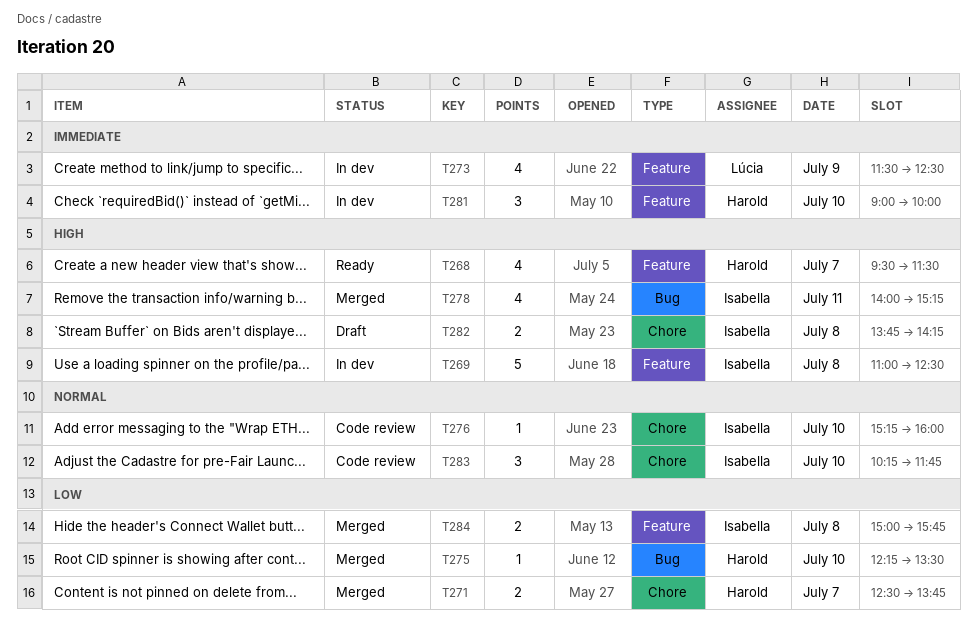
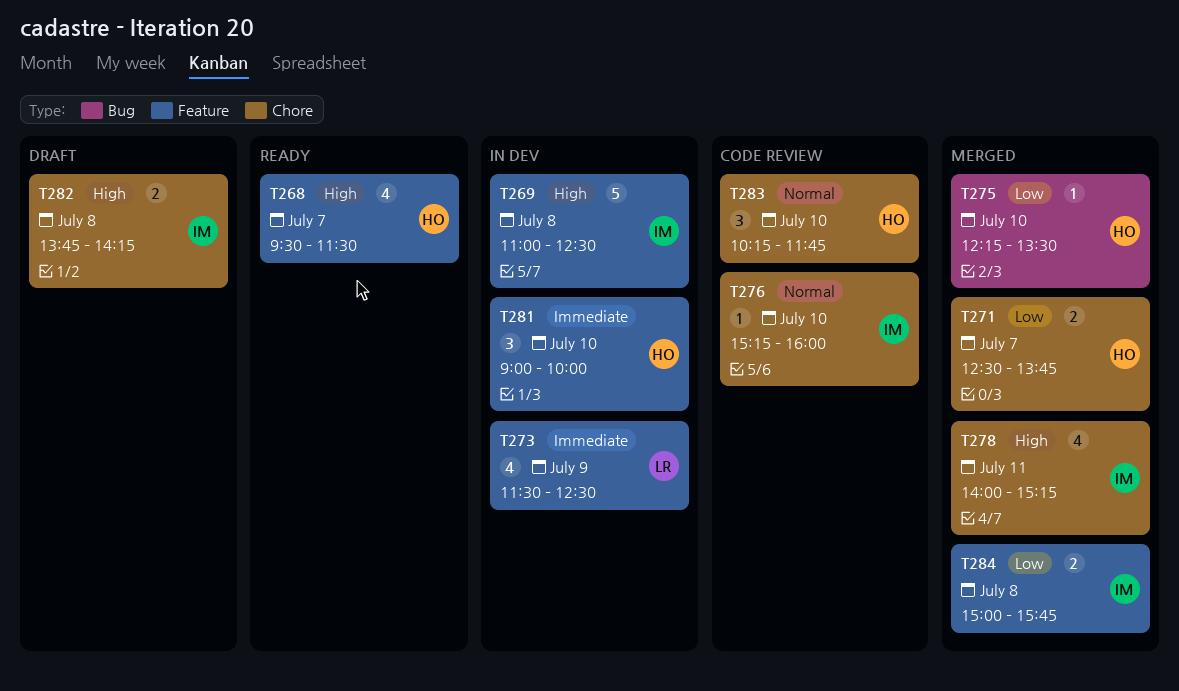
T278, label: Bug -> Chore
T283, owner: Isabella -> Harold

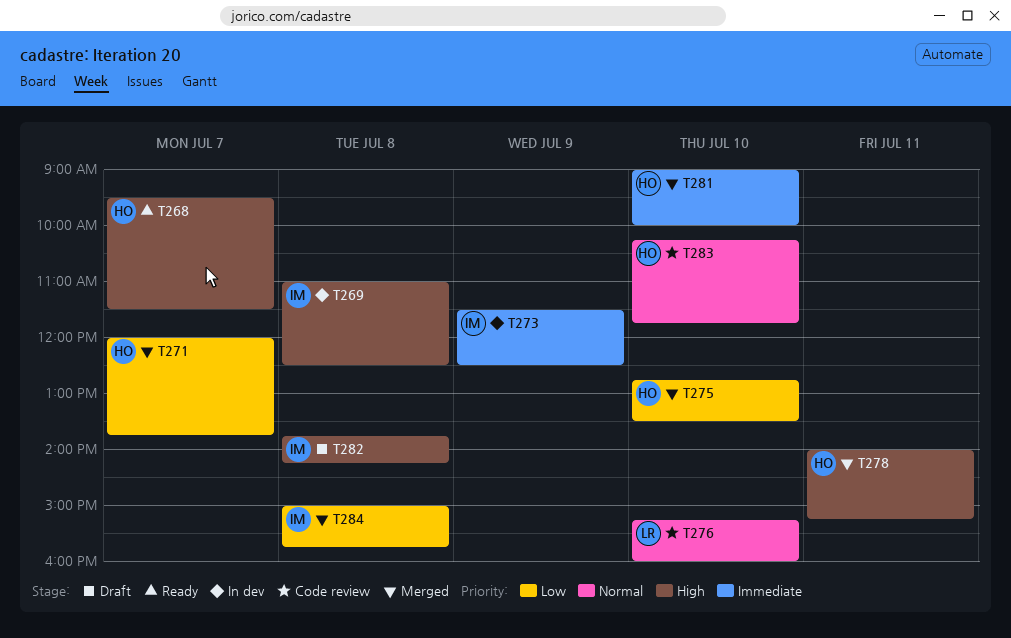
T271, begins: 12:30 -> 12:00
T273, owner: LR -> IM
T275, begins: 12:15 -> 12:45
T276, owner: IM -> LR
T278, owner: IM -> HO
T281, status: In dev -> Merged

